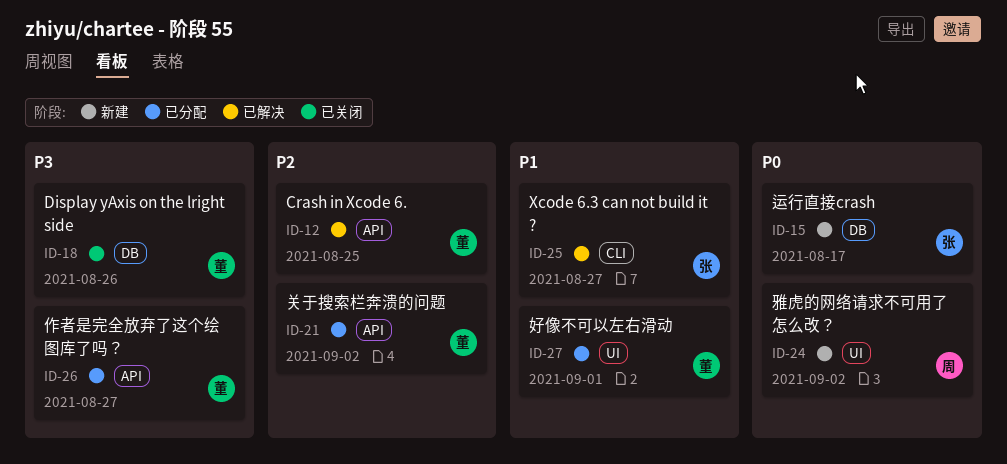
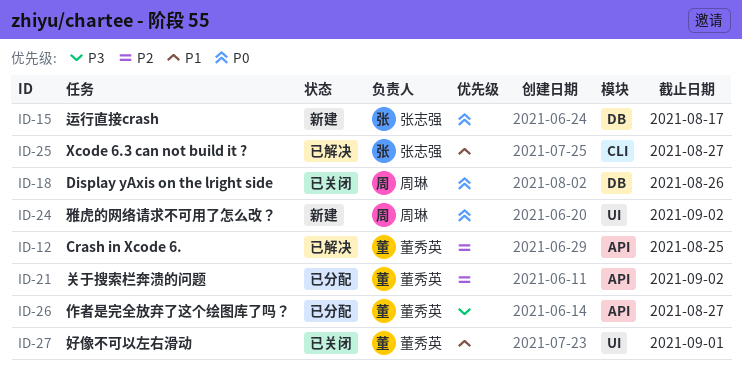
ID-18, owner: 董秀英 -> 周琳
ID-18, priority: P3 -> P0
ID-27, status: 已分配 -> 已关闭

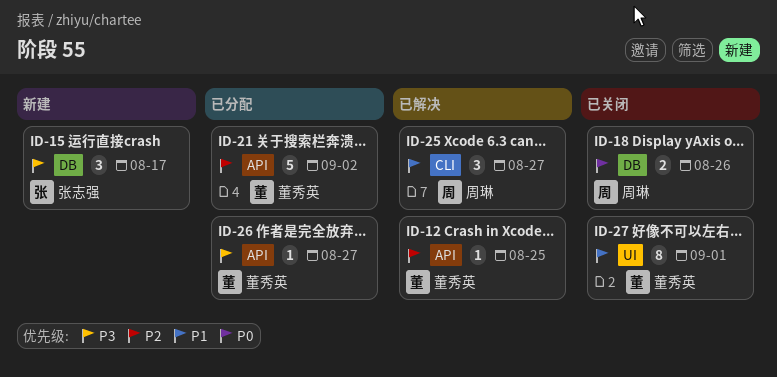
ID-15, priority: P0 -> P3
ID-24: present -> none
ID-25, owner: 张志强 -> 周琳

